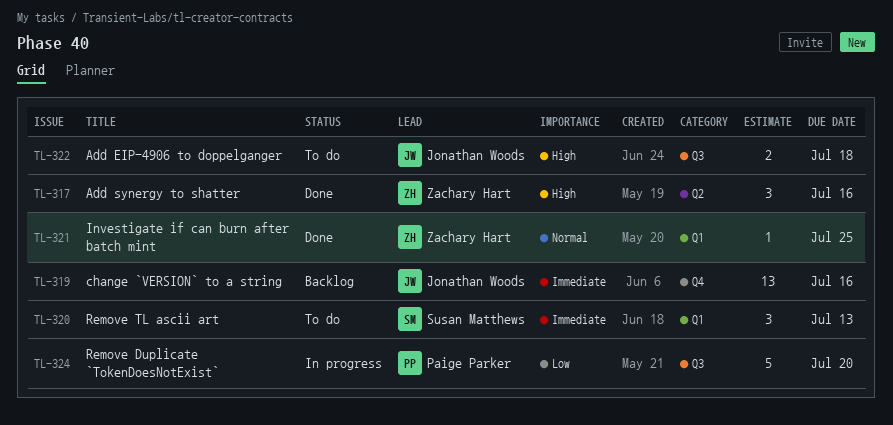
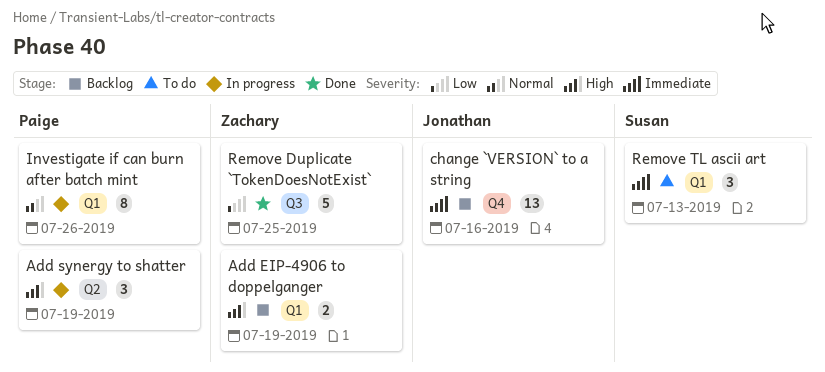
Add EIP-4906 to doppelganger, status: To do -> Backlog
Add EIP-4906 to doppelganger, owner: Jonathan Woods -> Zachary Hart
Add EIP-4906 to doppelganger, label: Q3 -> Q1
Add EIP-4906 to doppelganger, due: Jul 18 -> Jul 19
Add synergy to shatter, status: Done -> In progress
Add synergy to shatter, owner: Zachary Hart -> Paige Parker
Add synergy to shatter, due: Jul 16 -> Jul 19
Investigate if can burn after batch mint, status: Done -> In progress
Investigate if can burn after batch mint, owner: Zachary Hart -> Paige Parker
Investigate if can burn after batch mint, estimate: 1 -> 8
Investigate if can burn after batch mint, due: Jul 25 -> Jul 26
Remove Duplicate `TokenDoesNotExist`, status: In progress -> Done
Remove Duplicate `TokenDoesNotExist`, owner: Paige Parker -> Zachary Hart
Remove Duplicate `TokenDoesNotExist`, due: Jul 20 -> Jul 25

